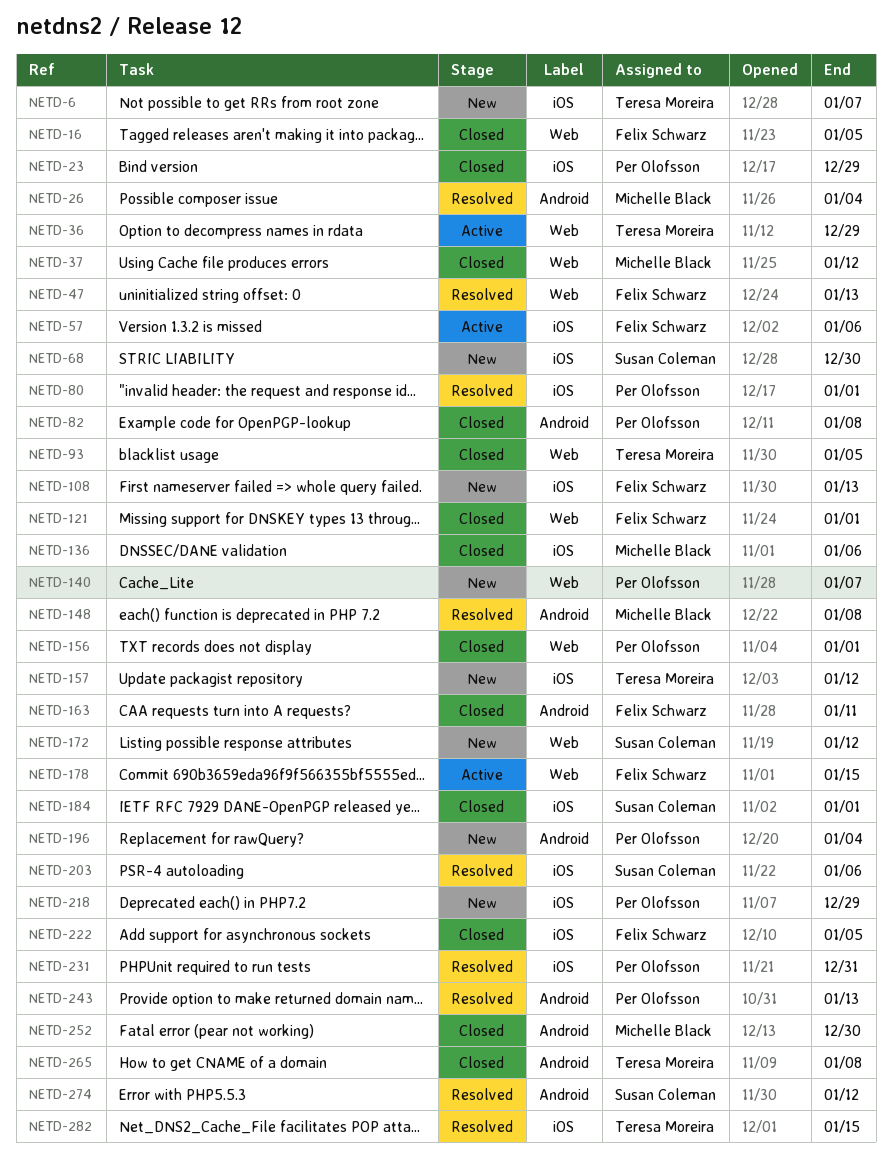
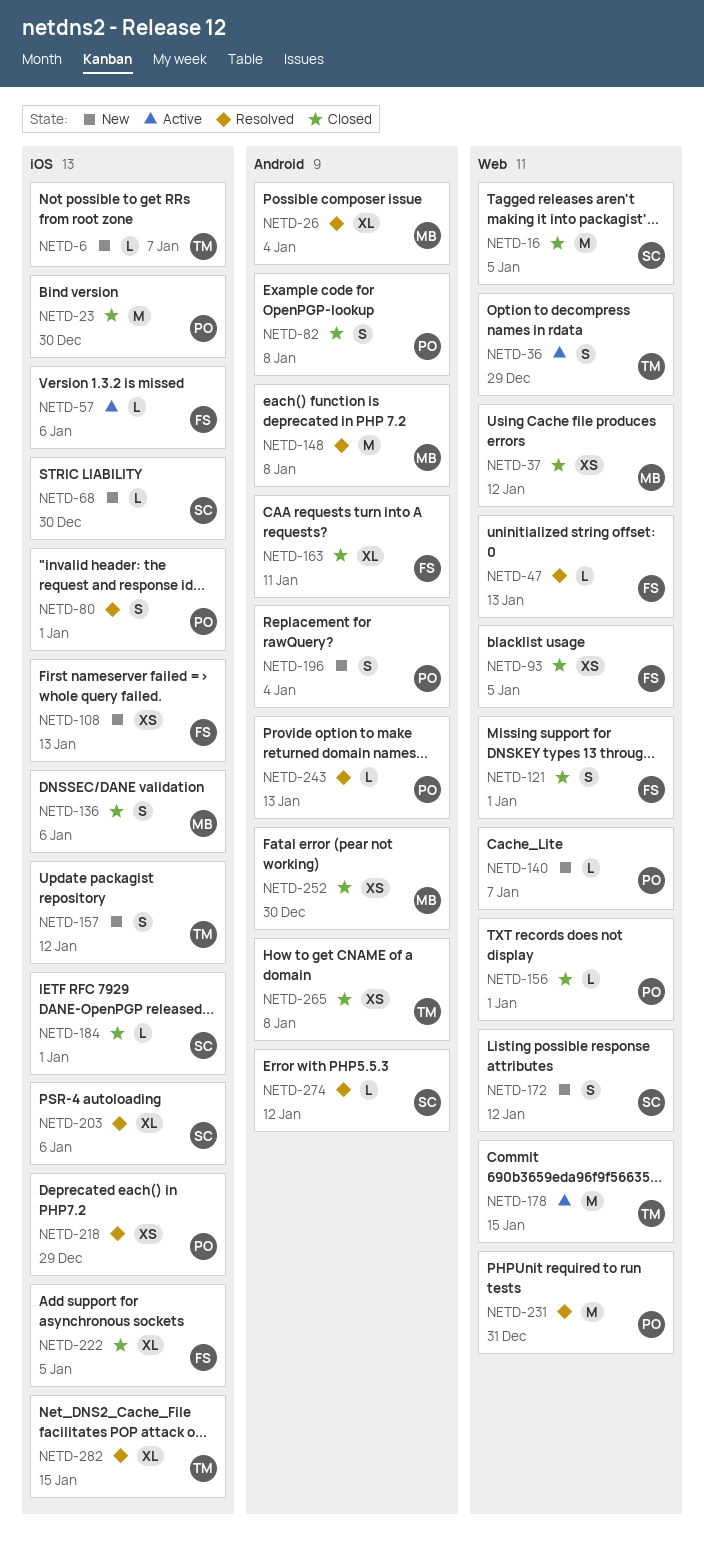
NETD-16, owner: Felix Schwarz -> Susan Coleman
NETD-23, due: Dec 29 -> Dec 30
NETD-93, owner: Teresa Moreira -> Felix Schwarz
NETD-178, owner: Felix Schwarz -> Teresa Moreira
NETD-218, status: New -> Resolved
NETD-231, label: iOS -> Web

